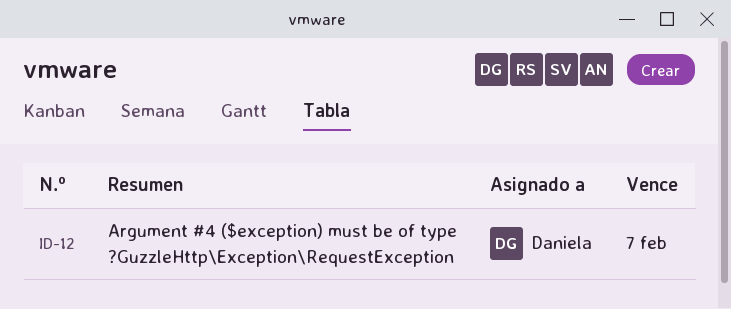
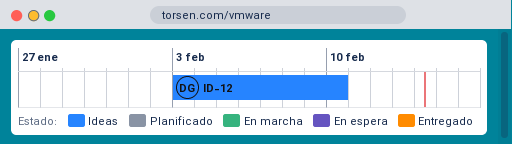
ID-12, due: Feb 7 -> Feb 10

